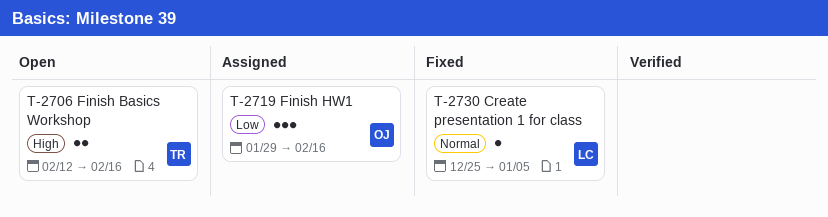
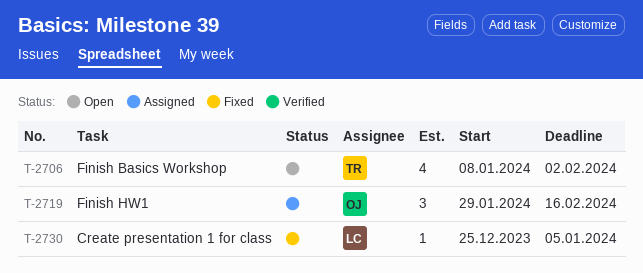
T-2706, estimate: 2 -> 4
T-2706, start: Feb 12 -> Jan 8
T-2706, due: Feb 16 -> Feb 2

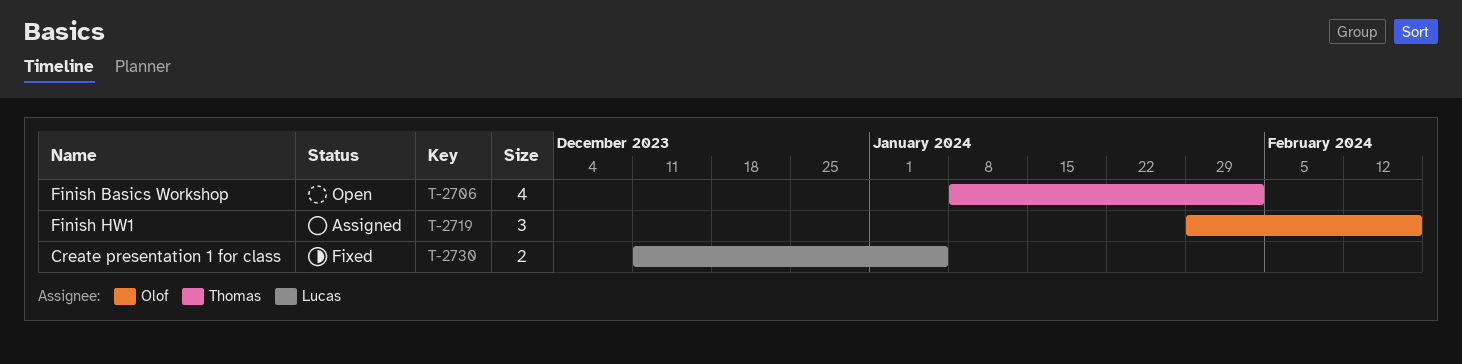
T-2730, estimate: 1 -> 2
T-2730, start: Dec 25 -> Dec 11

